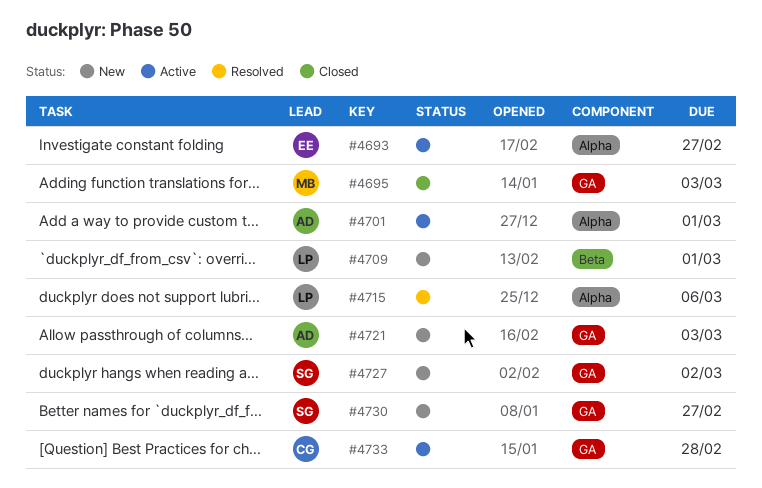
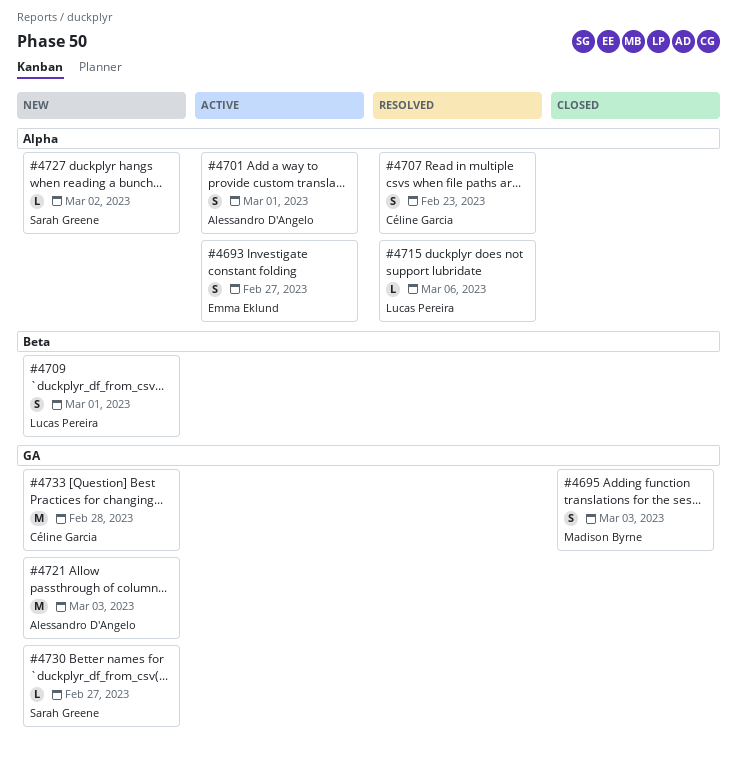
#4707: none -> present
#4727, label: GA -> Alpha
#4733, status: Active -> New

